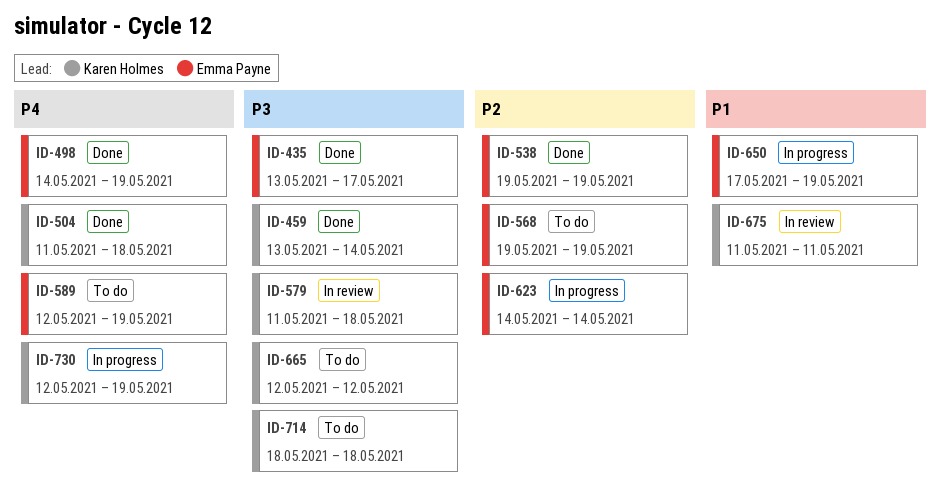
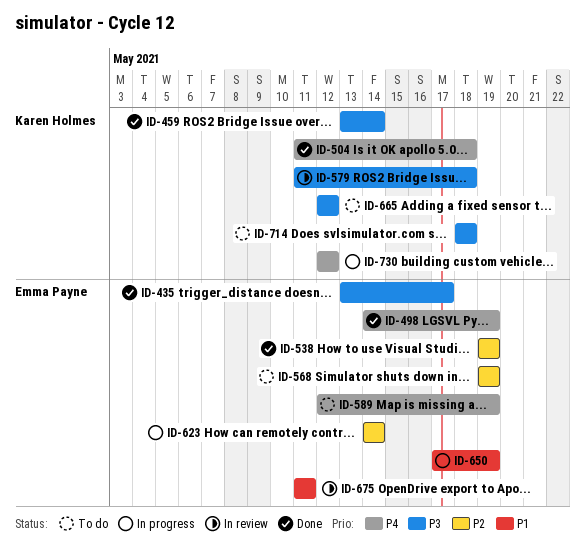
ID-675, owner: Karen Holmes -> Emma Payne
ID-730, due: May 19 -> May 12

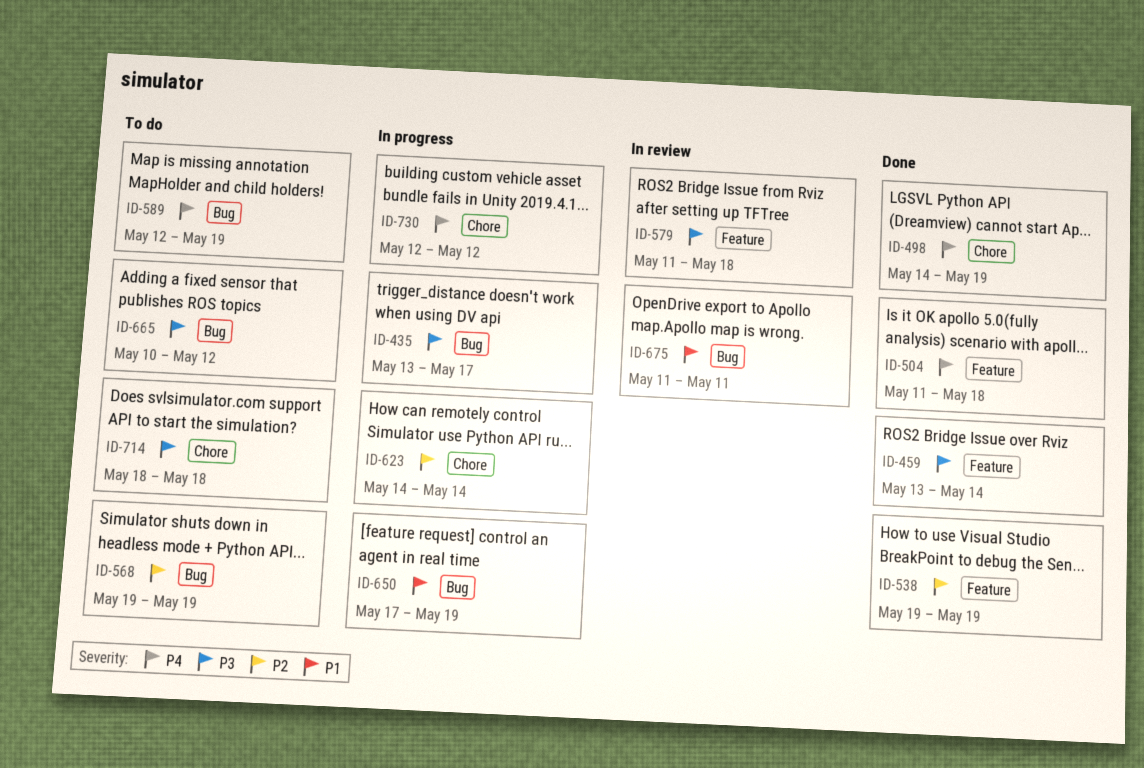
ID-435, status: Done -> In progress
ID-665, start: May 12 -> May 10

